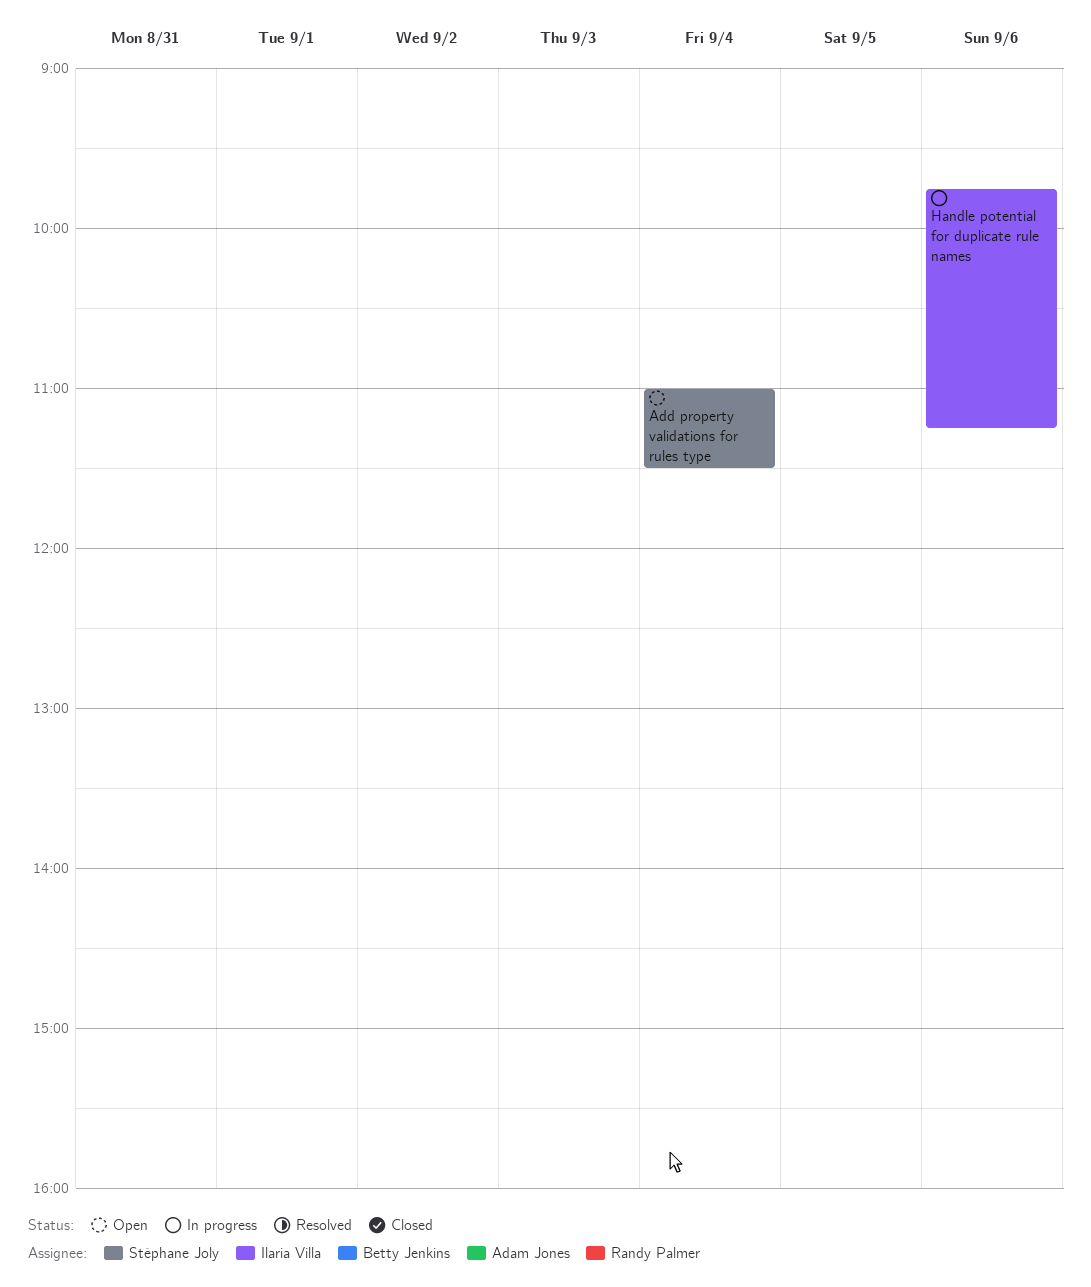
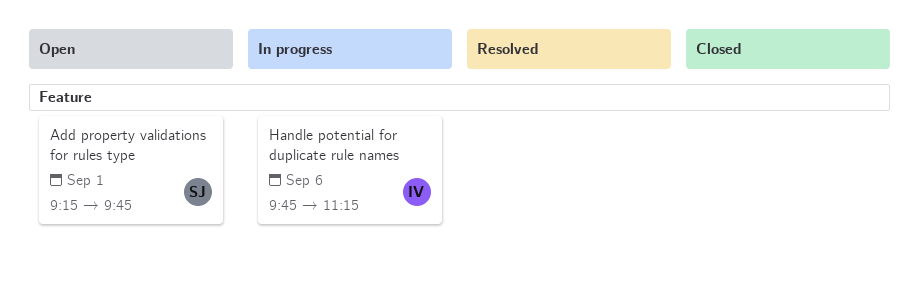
Add property validations for rules type, day: Sep 4 -> Sep 1
Add property validations for rules type, begins: 11:00 -> 09:15
Add property validations for rules type, ends: 11:30 -> 09:45

